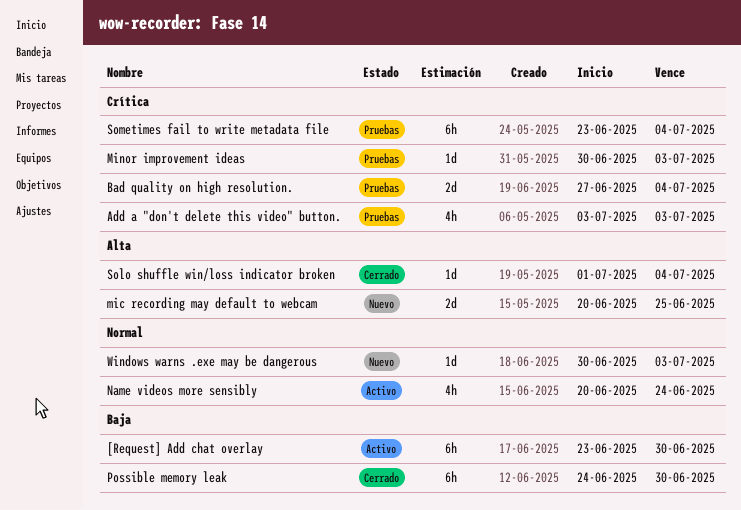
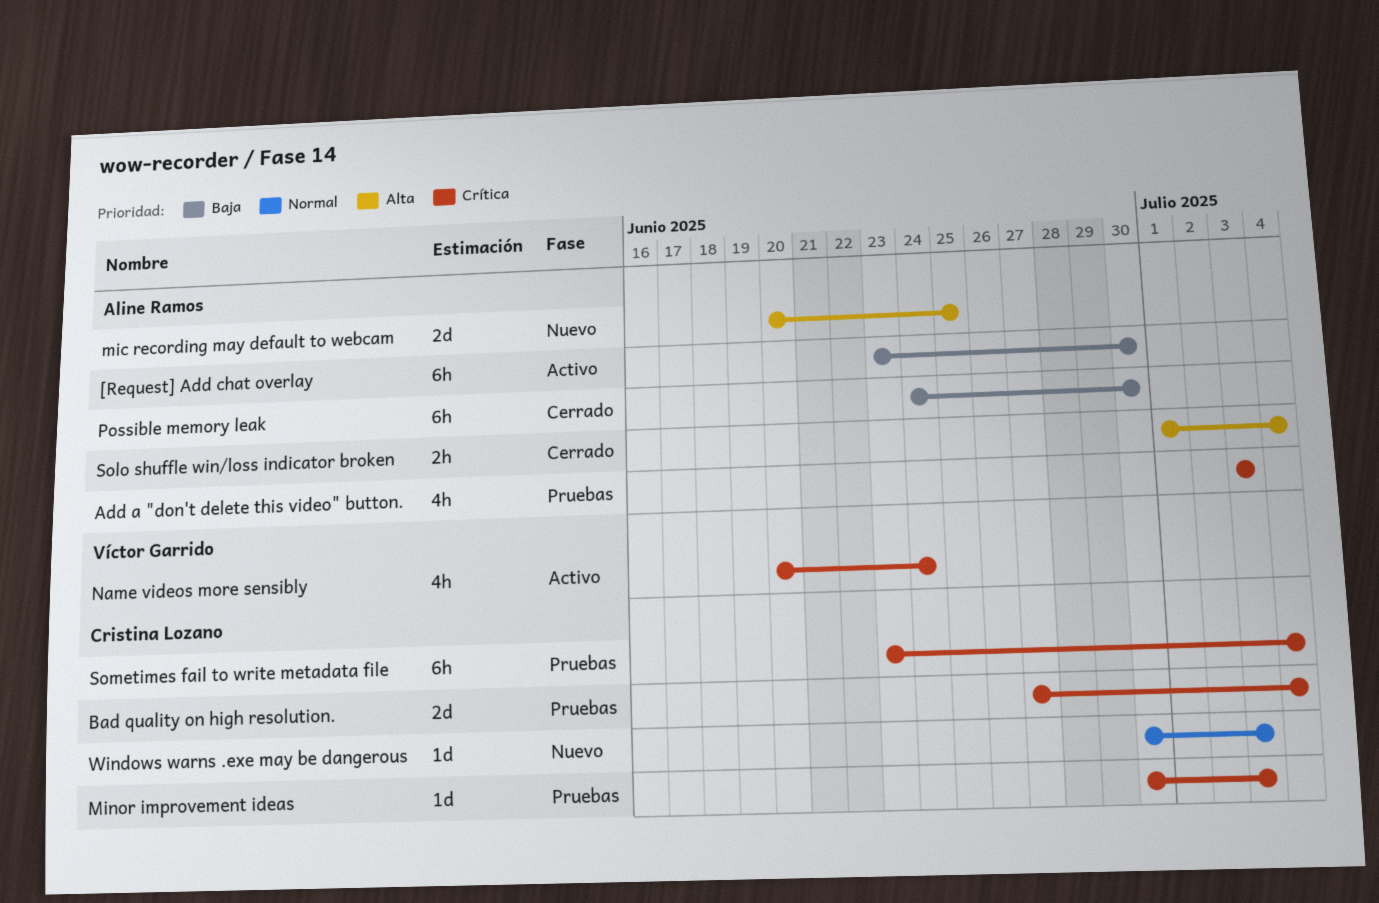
Name videos more sensibly, priority: Normal -> Crítica
Solo shuffle win/loss indicator broken, estimate: 1d -> 2h

